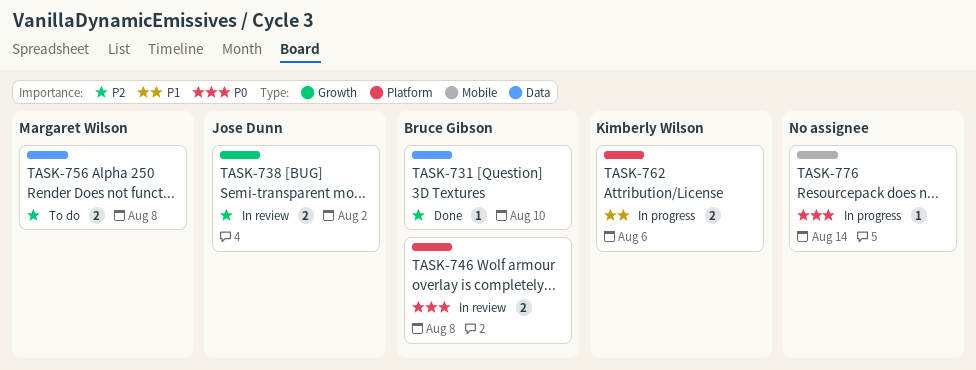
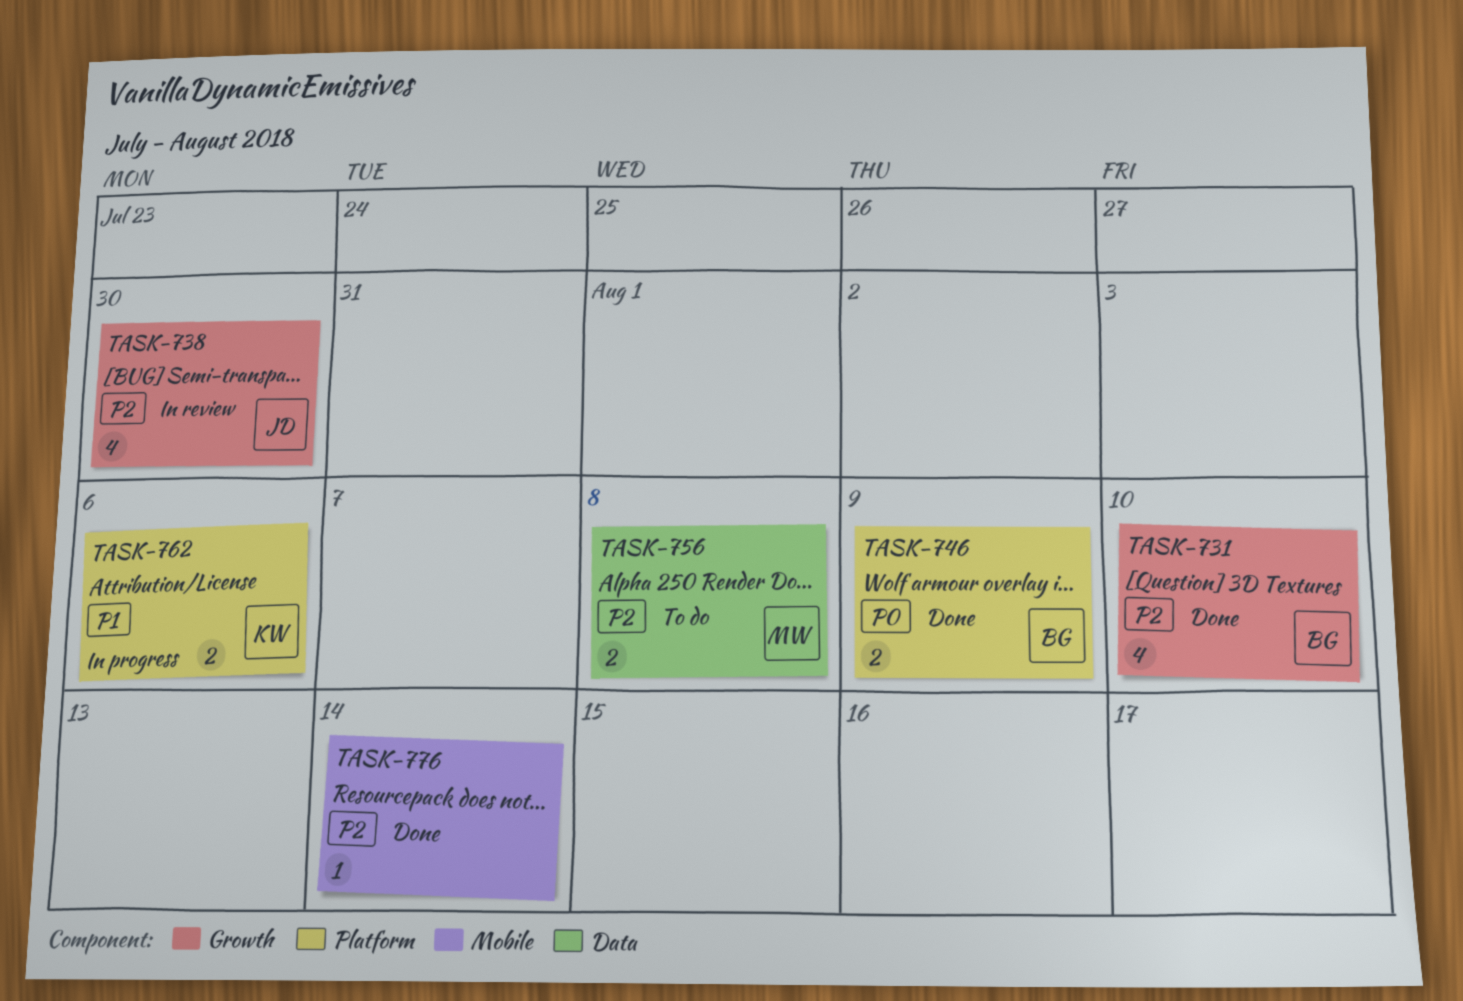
TASK-731, label: Data -> Growth
TASK-731, estimate: 1 -> 4
TASK-738, estimate: 2 -> 4
TASK-738, due: Aug 2 -> Jul 30
TASK-746, status: In review -> Done
TASK-746, due: Aug 8 -> Aug 9
TASK-776, status: In progress -> Done
TASK-776, priority: P0 -> P2

